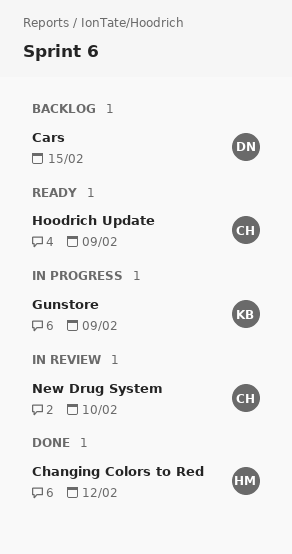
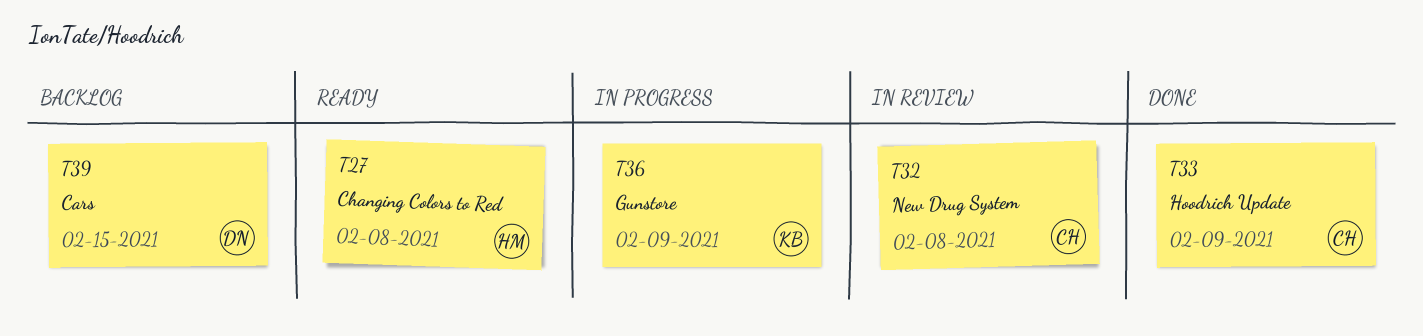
Changing Colors to Red, status: Done -> Ready
Changing Colors to Red, due: Feb 12 -> Feb 8
Hoodrich Update, status: Ready -> Done
New Drug System, due: Feb 10 -> Feb 8

